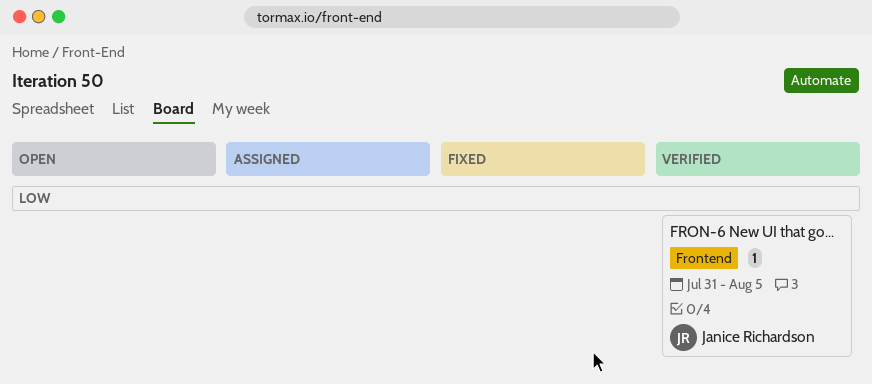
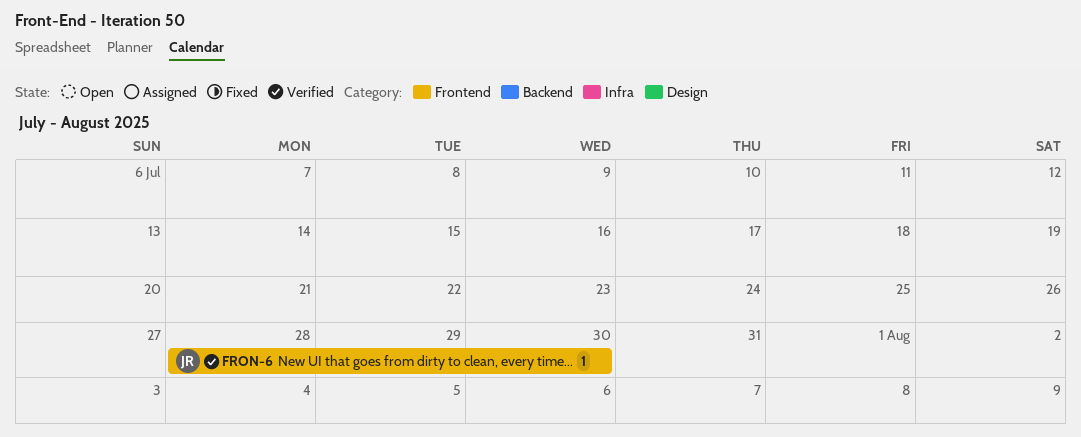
FRON-6, start: Jul 31 -> Jul 28
FRON-6, due: Aug 5 -> Jul 30

